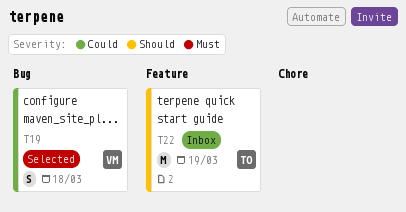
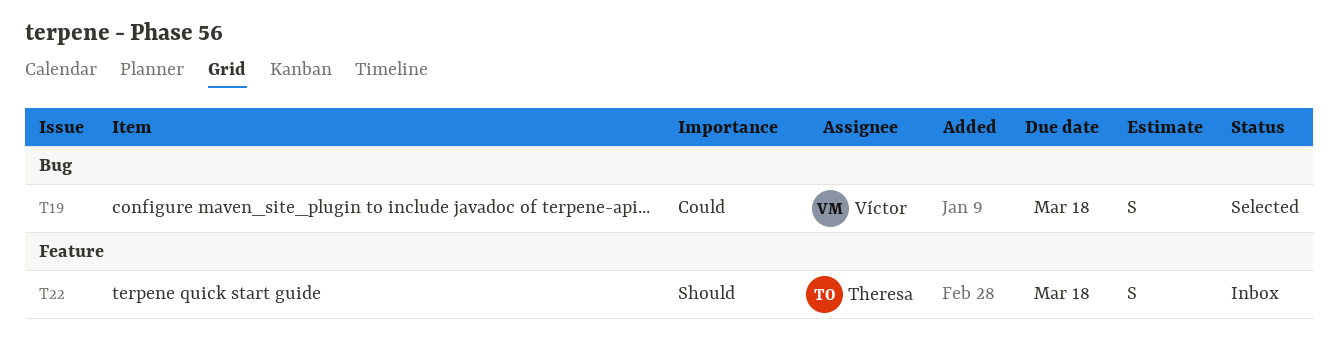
T22, estimate: M -> S
T22, due: Mar 19 -> Mar 18

